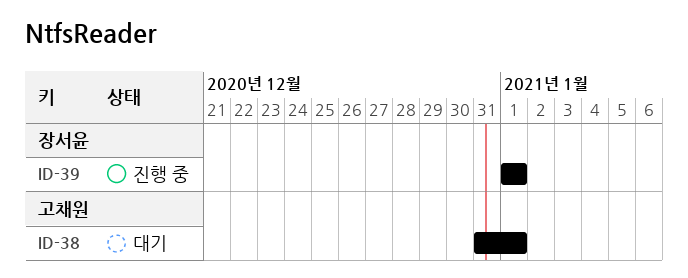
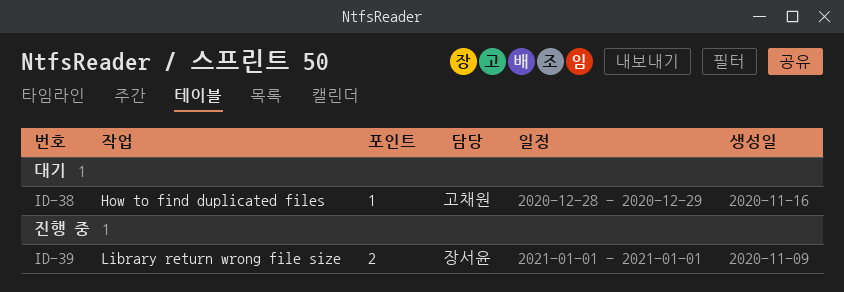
ID-38, start: Dec 31 -> Dec 28
ID-38, due: Jan 1 -> Dec 29

